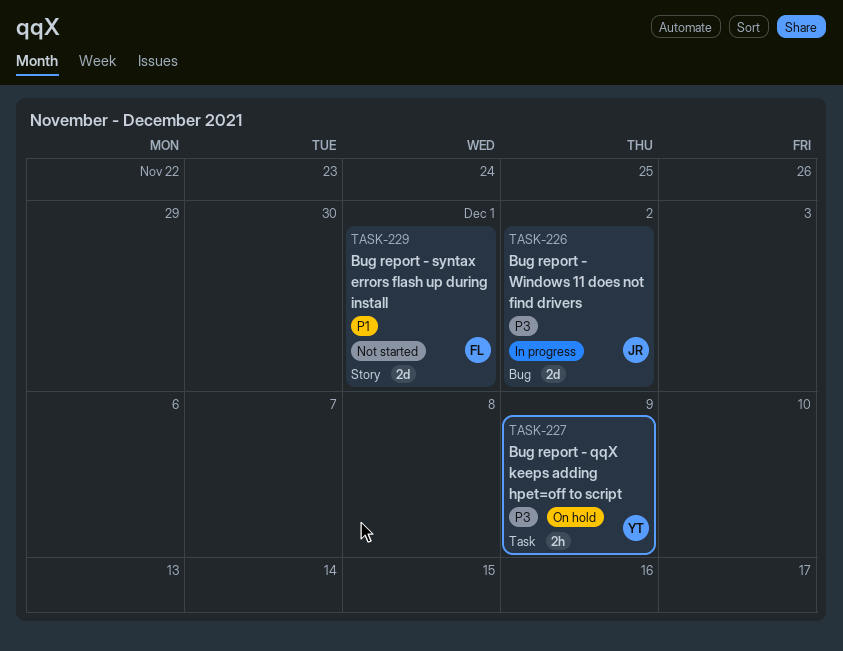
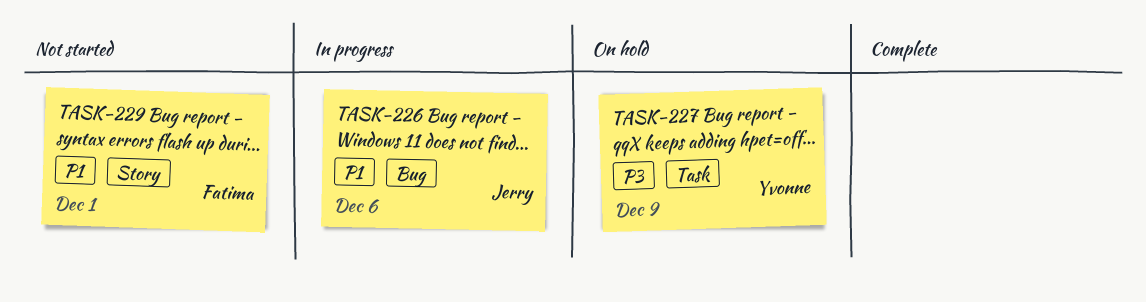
TASK-226, priority: P3 -> P1
TASK-226, due: Dec 2 -> Dec 6

